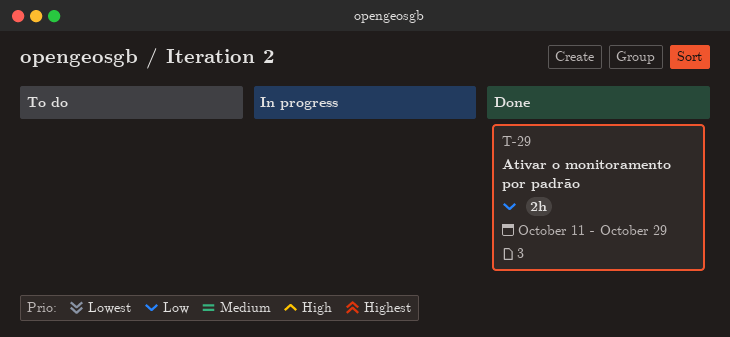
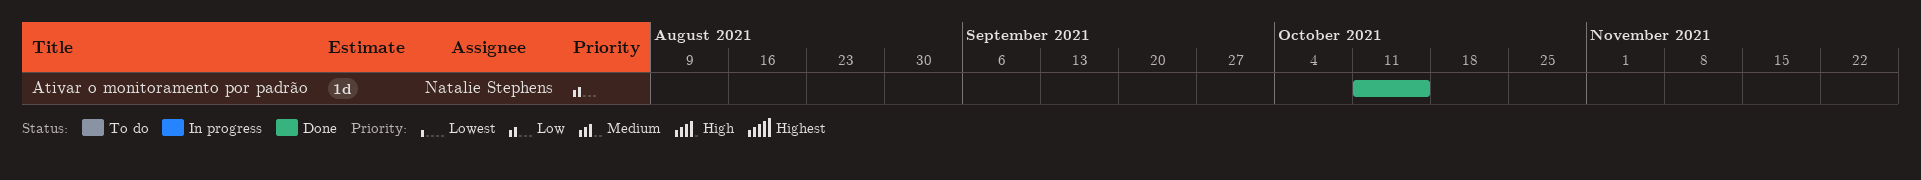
Ativar o monitoramento por padrão, estimate: 2h -> 1d
Ativar o monitoramento por padrão, due: Oct 29 -> Oct 15

